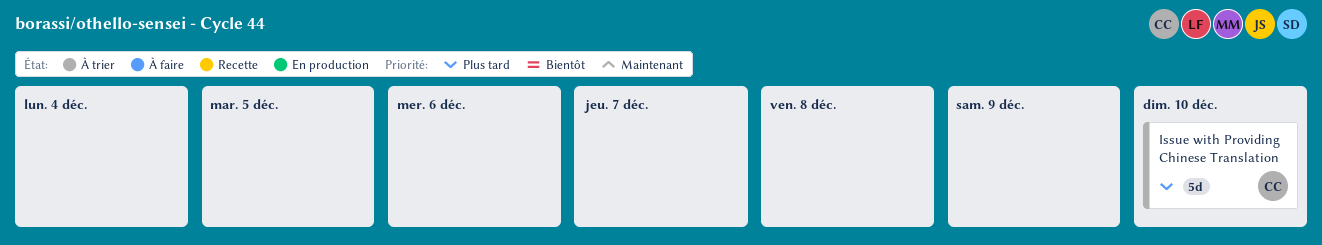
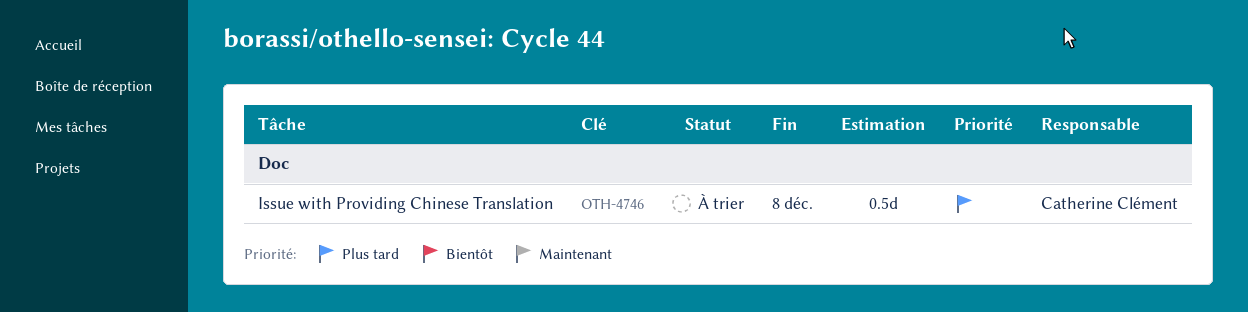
Issue with Providing Chinese Translation, estimate: 5d -> 0.5d
Issue with Providing Chinese Translation, due: Dec 10 -> Dec 8

